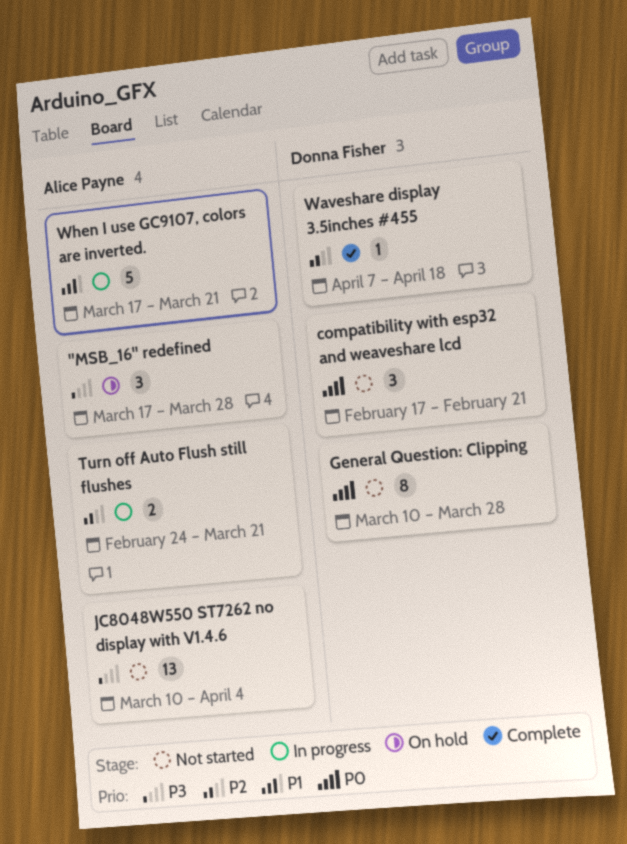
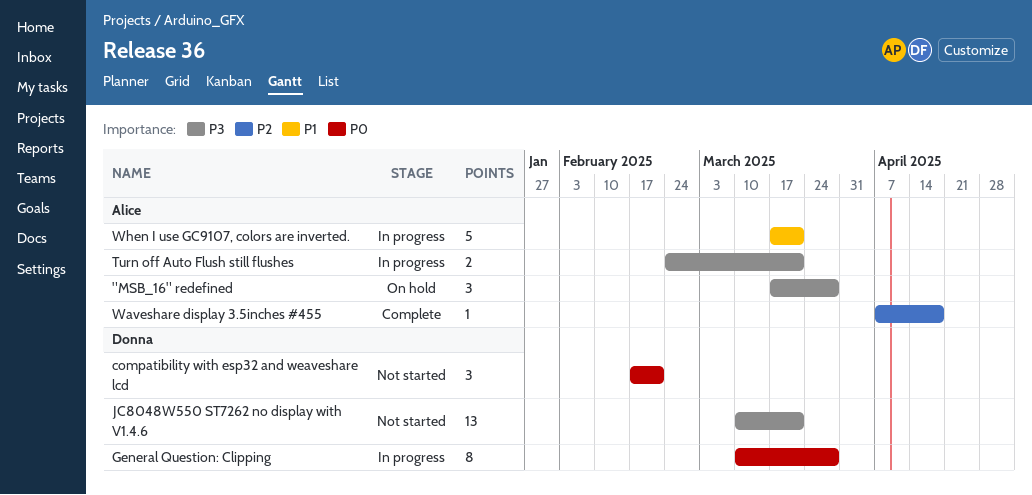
General Question: Clipping, status: Not started -> In progress
JC8048W550 ST7262 no display with V1.4.6, owner: Alice Payne -> Donna Fisher
JC8048W550 ST7262 no display with V1.4.6, due: Apr 4 -> Mar 21
Turn off Auto Flush still flushes, priority: P2 -> P3
Waveshare display 3.5inches #455, owner: Donna Fisher -> Alice Payne

